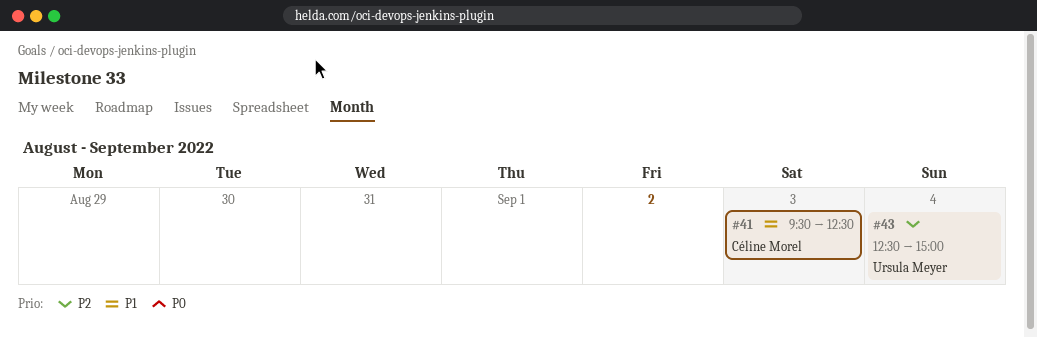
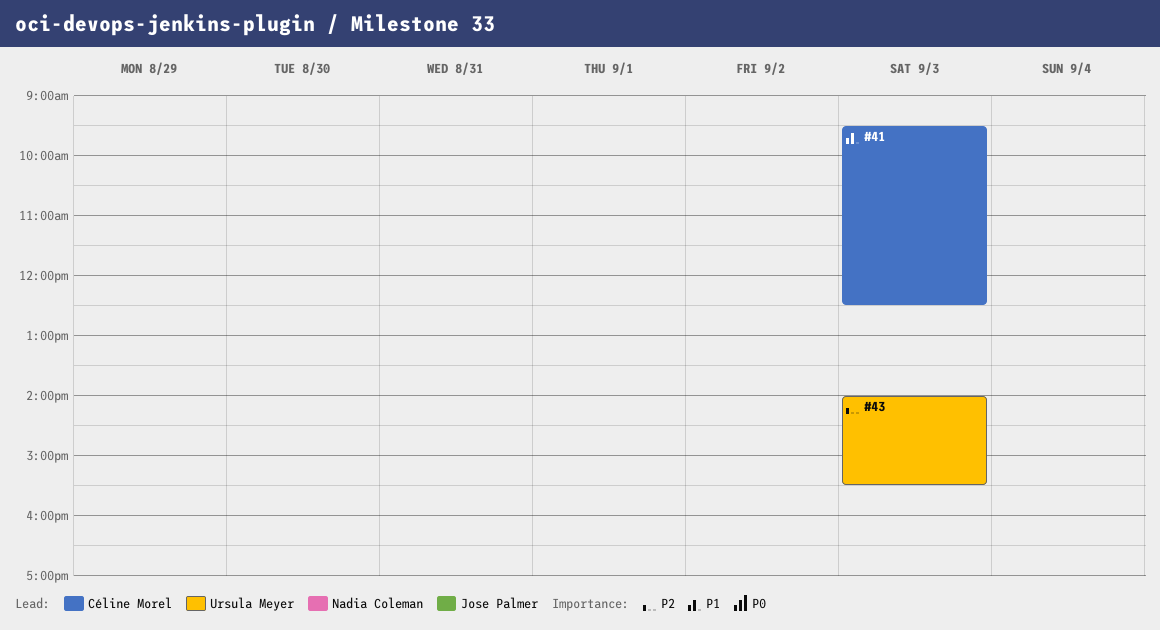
#43, day: Sep 4 -> Sep 3
#43, begins: 12:30 -> 14:00
#43, ends: 15:00 -> 15:30

